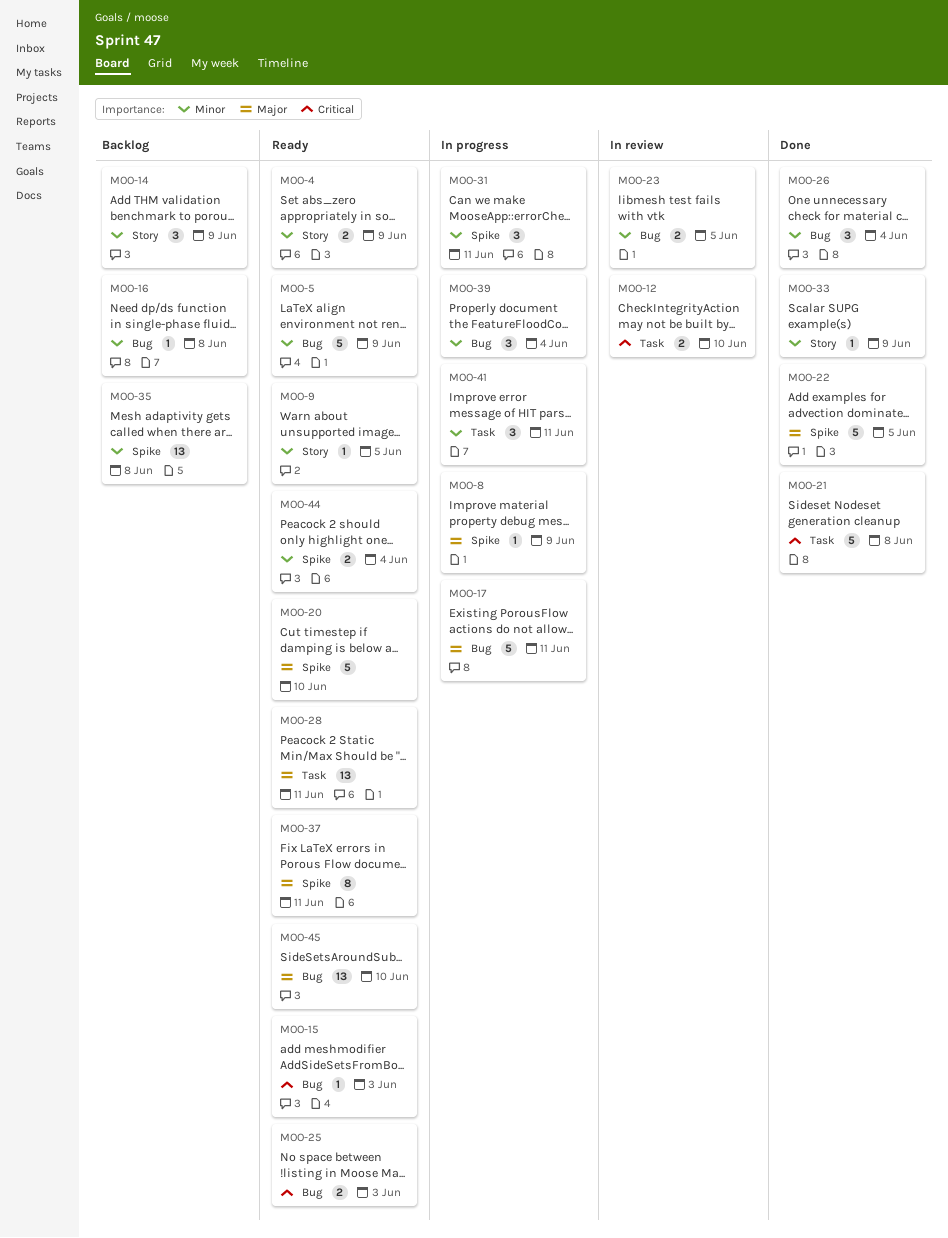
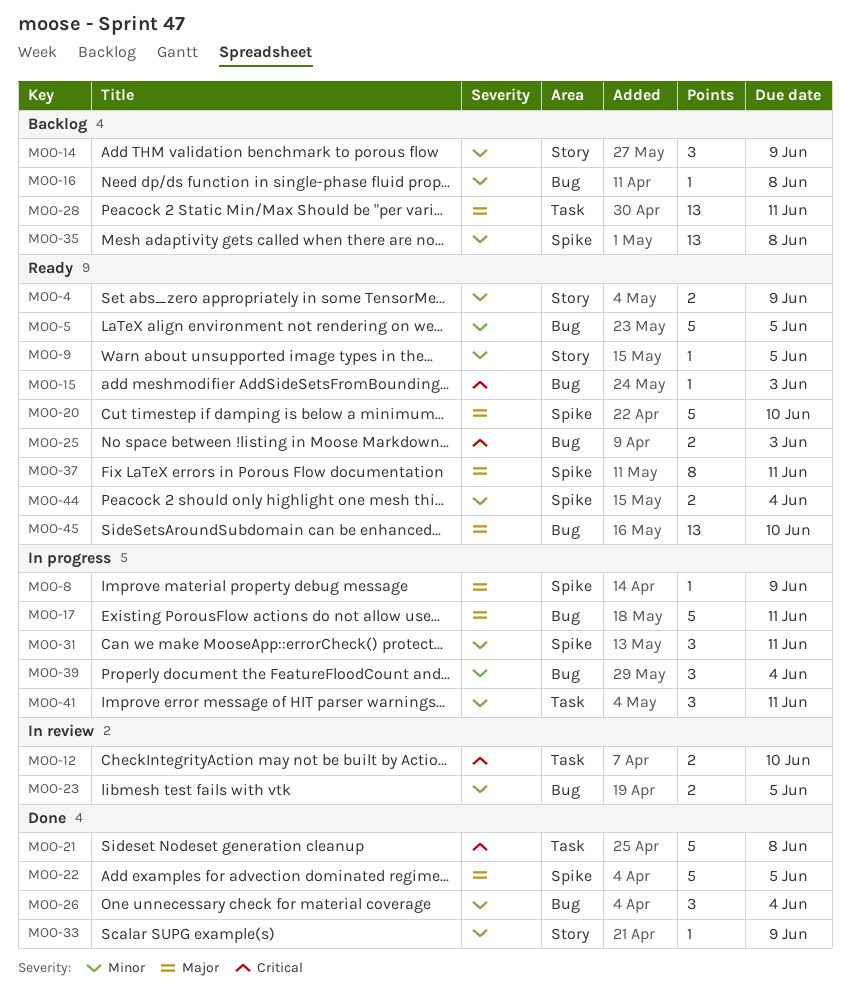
MOO-5, due: Jun 9 -> Jun 5
MOO-28, status: Ready -> Backlog

